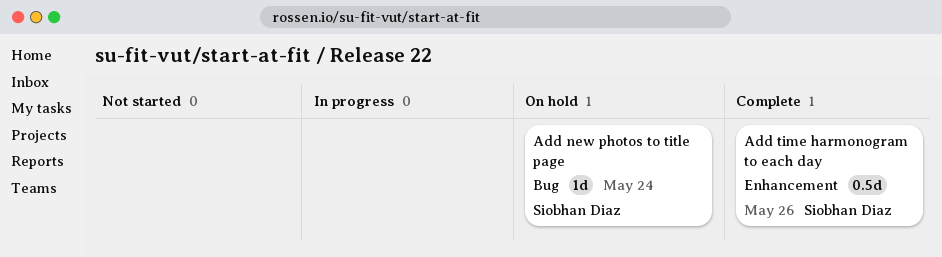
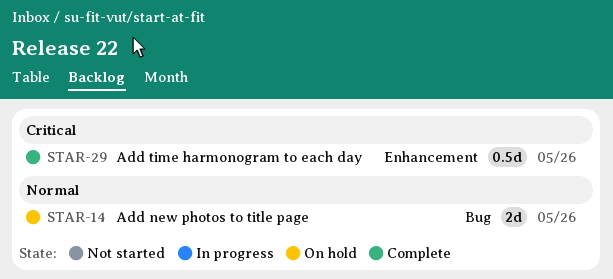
Add new photos to title page, estimate: 1d -> 2d
Add new photos to title page, due: May 24 -> May 26

